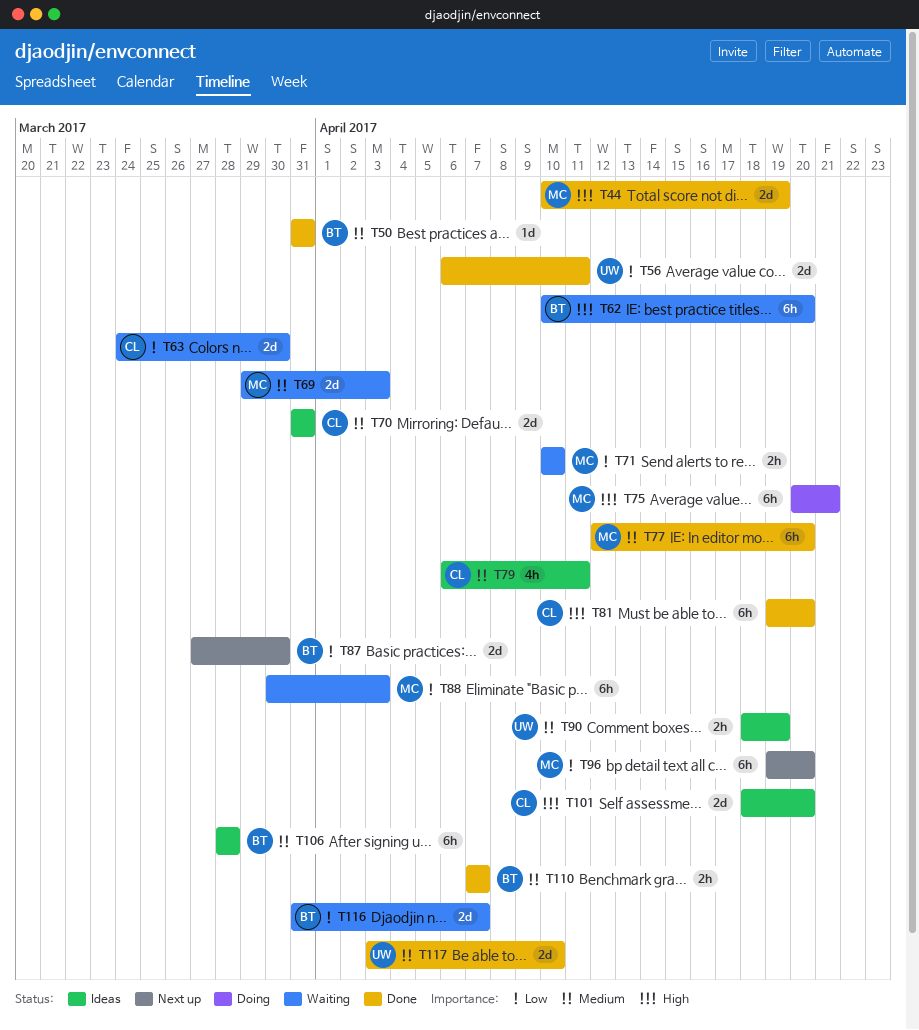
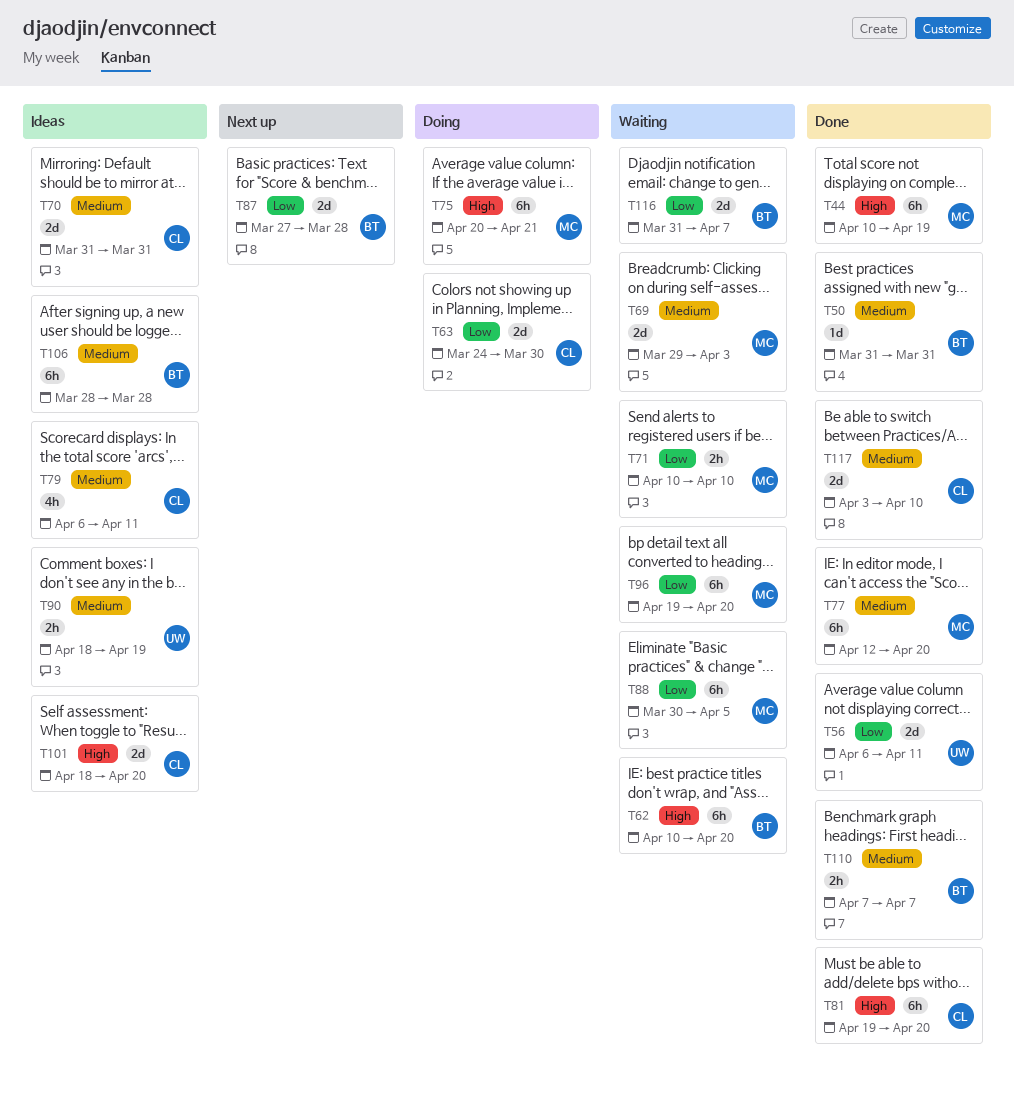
T44, estimate: 2d -> 6h
T63, status: Waiting -> Doing
T87, due: Mar 30 -> Mar 28
T88, due: Apr 3 -> Apr 5
T96, status: Next up -> Waiting
T117, owner: UW -> CL

